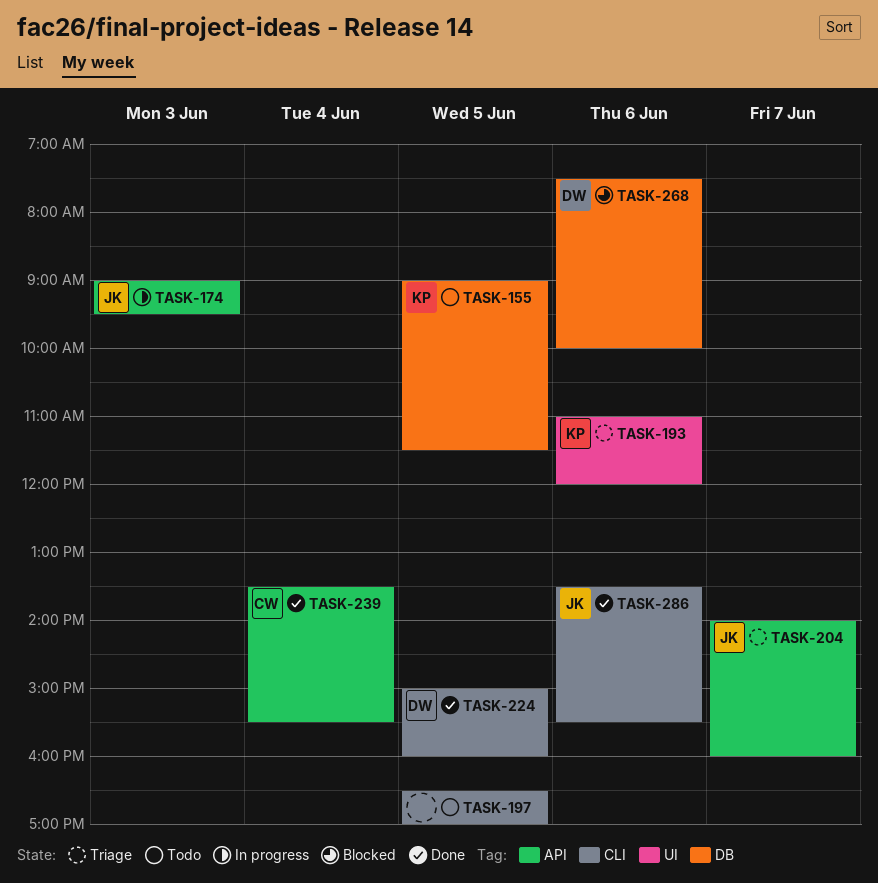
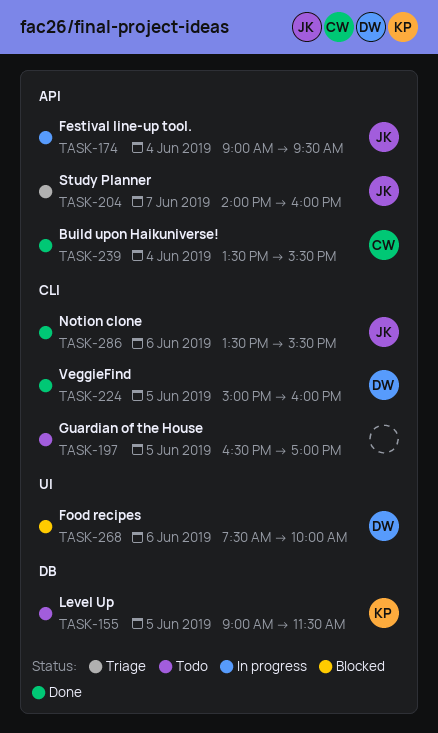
TASK-174, day: Jun 3 -> Jun 4
TASK-193: present -> none
TASK-268, label: DB -> UI

